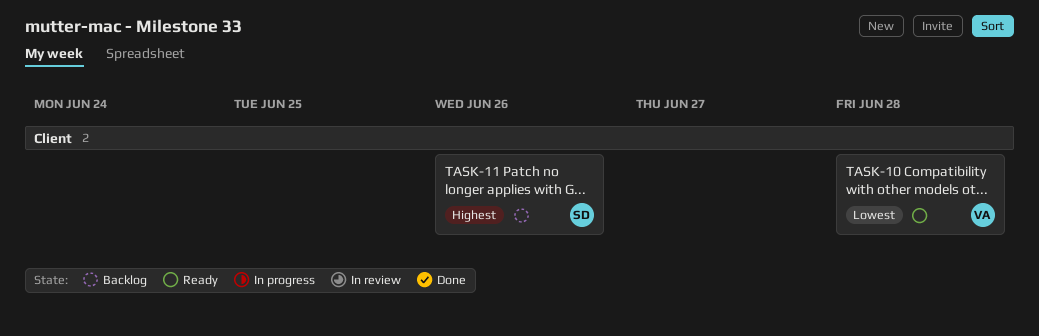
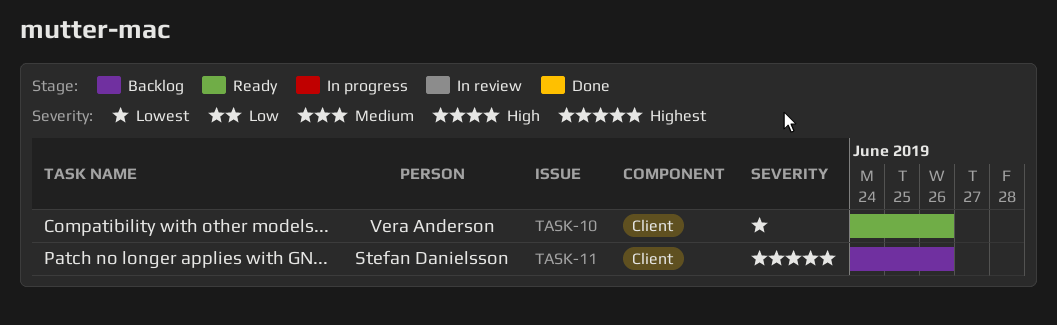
TASK-10, due: Jun 28 -> Jun 26

